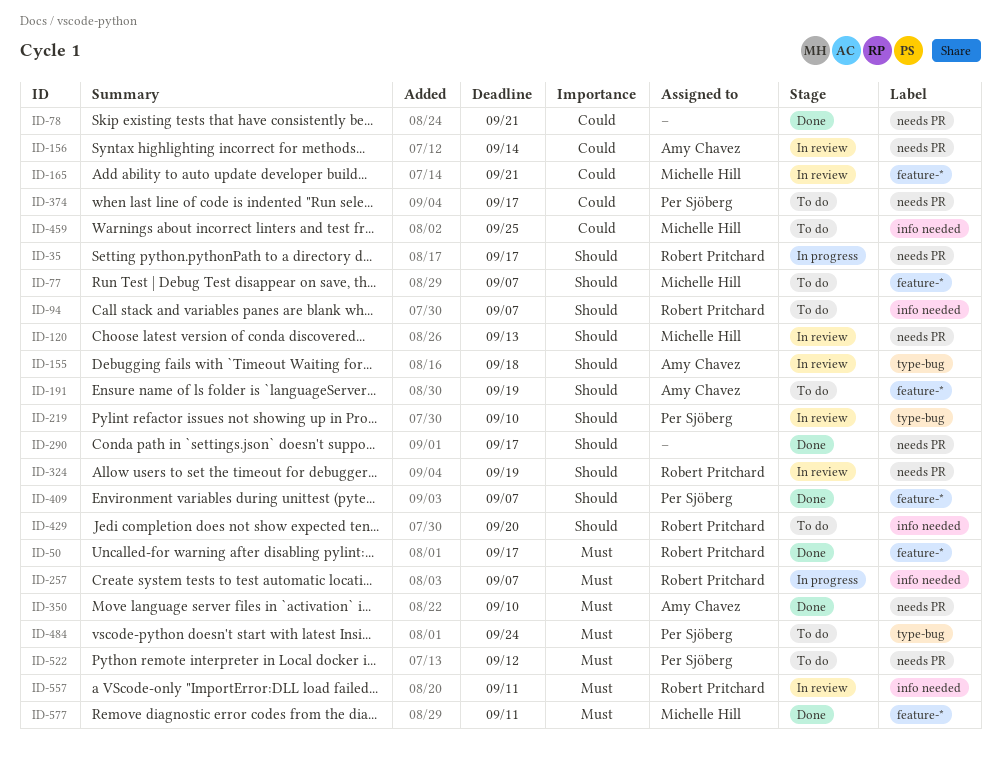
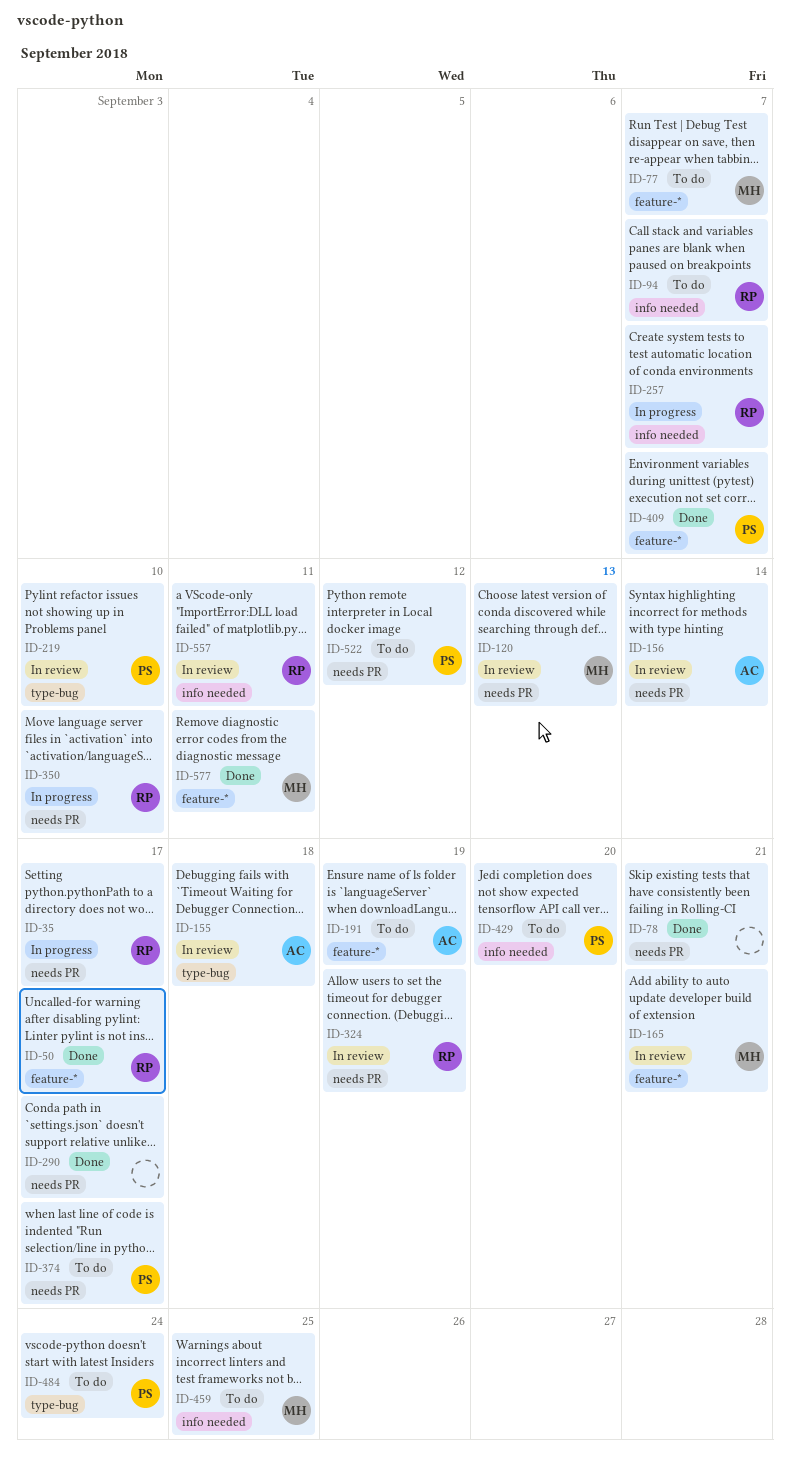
ID-350, status: Done -> In progress
ID-350, owner: Amy Chavez -> Robert Pritchard
ID-429, owner: Robert Pritchard -> Per Sjöberg

